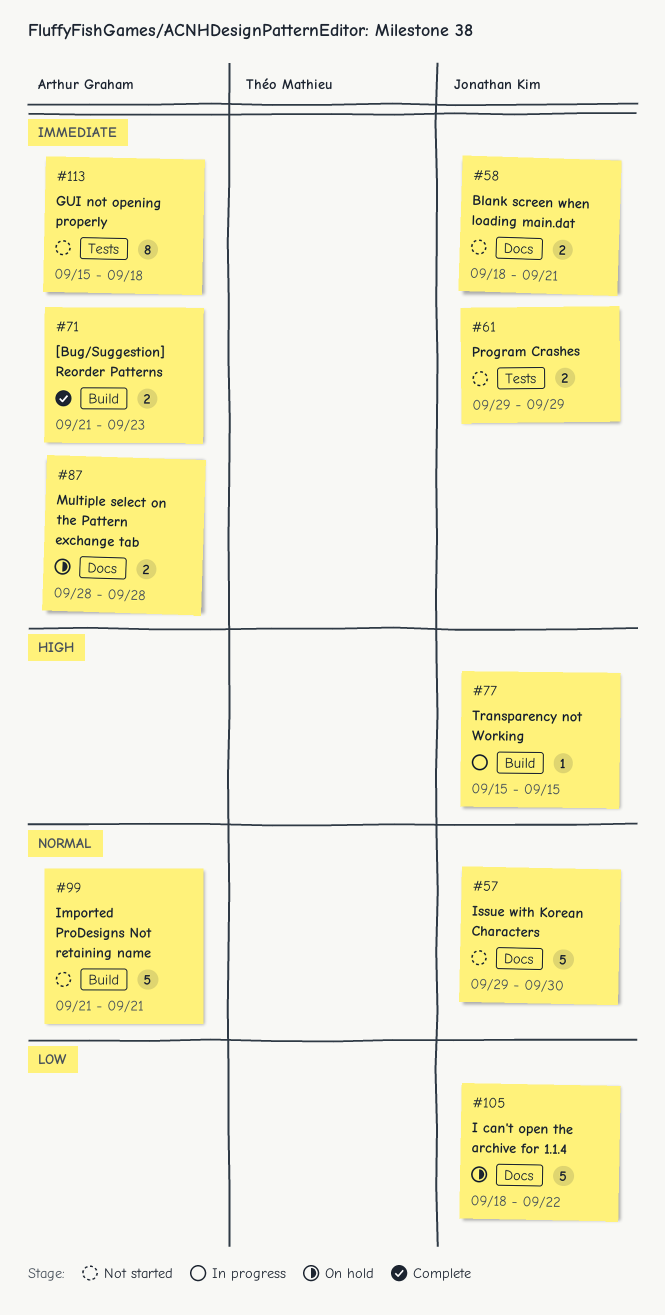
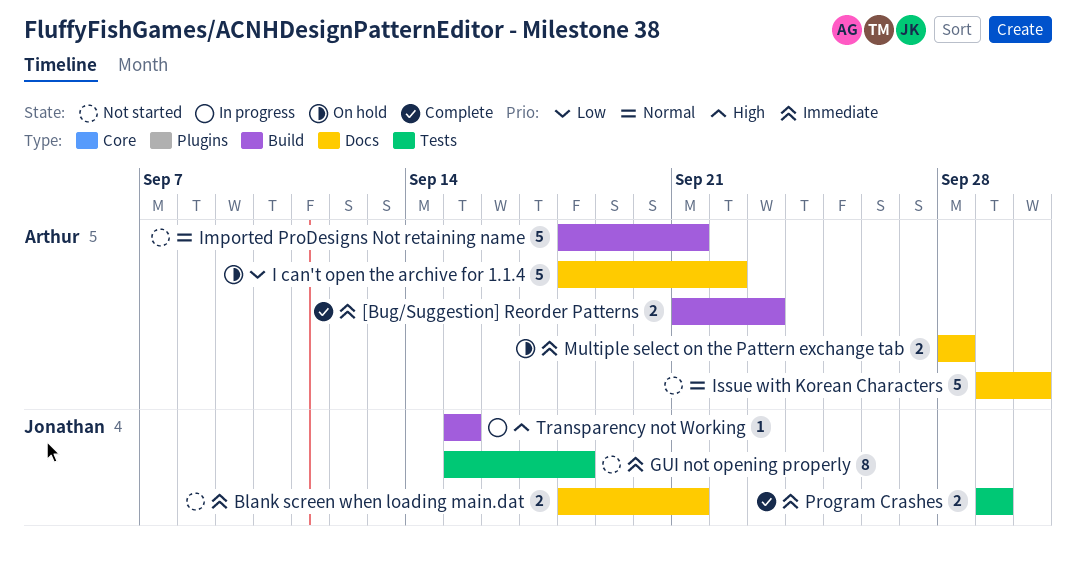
GUI not opening properly, owner: Arthur Graham -> Jonathan Kim
I can't open the archive for 1.1.4, owner: Jonathan Kim -> Arthur Graham
Imported ProDesigns Not retaining name, start: Sep 21 -> Sep 18
Issue with Korean Characters, owner: Jonathan Kim -> Arthur Graham
Program Crashes, status: Not started -> Complete

